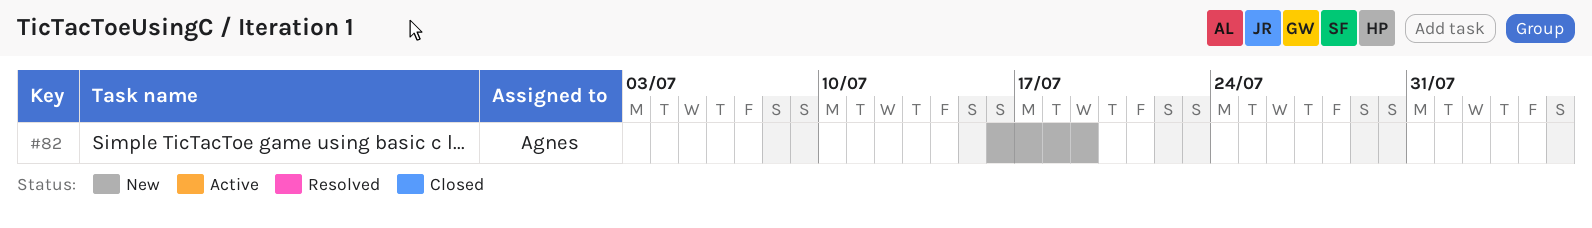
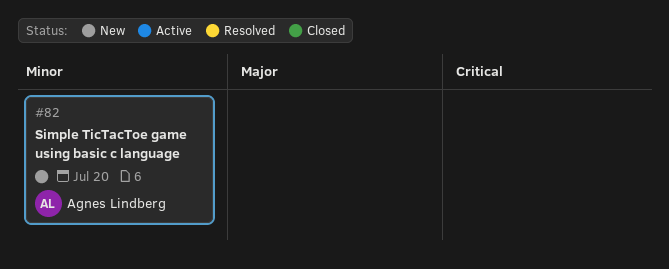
#82, due: Jul 19 -> Jul 20

